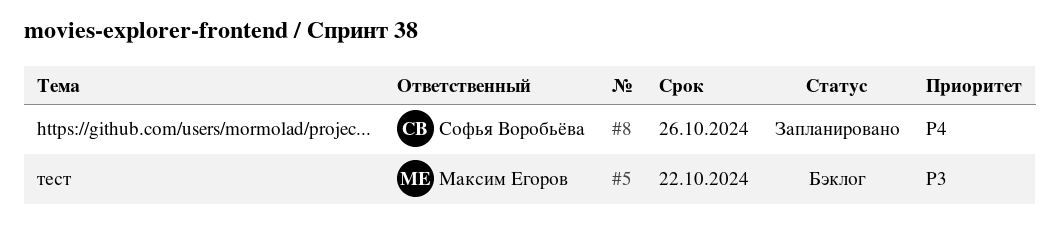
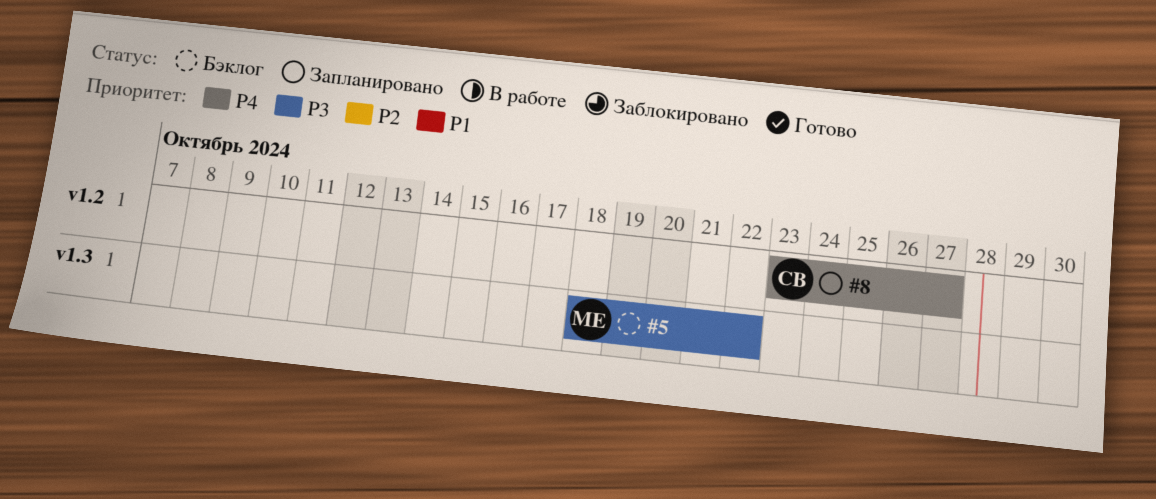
#8, due: Oct 26 -> Oct 27

